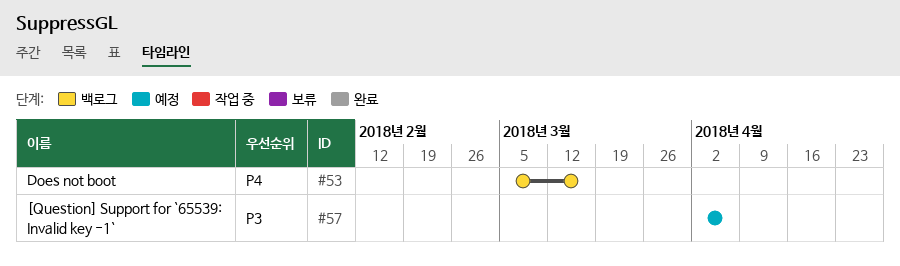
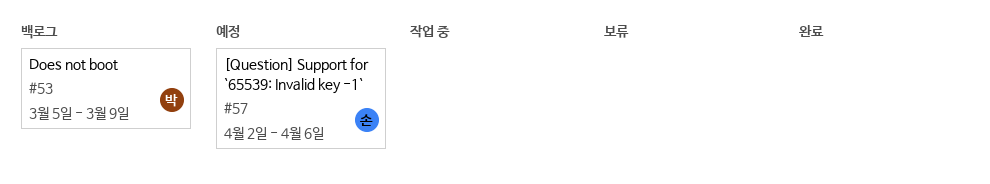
#53, due: Mar 16 -> Mar 9

